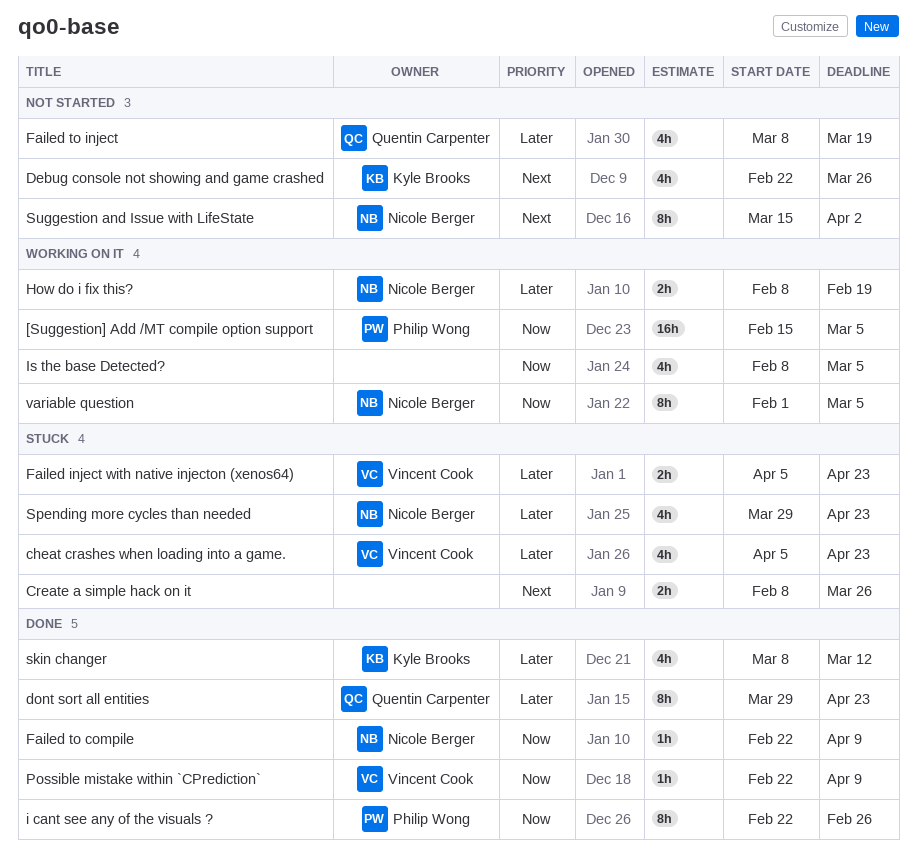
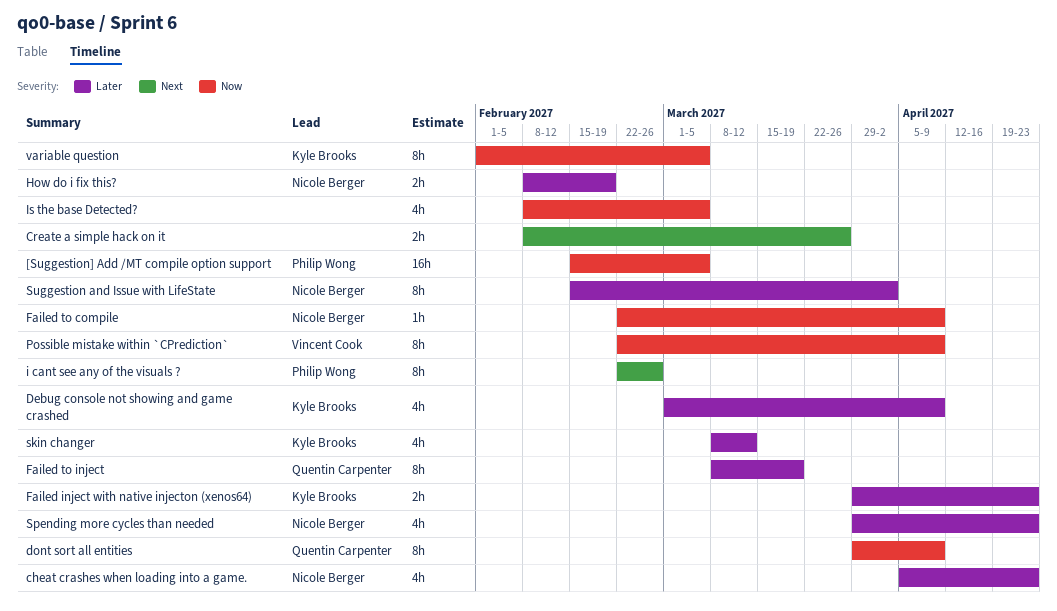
cheat crashes when loading into a game., owner: Vincent Cook -> Nicole Berger
Debug console not showing and game crashed, priority: Next -> Later
Debug console not showing and game crashed, start: Feb 22 -> Mar 1
Debug console not showing and game crashed, due: Mar 26 -> Apr 9
dont sort all entities, priority: Later -> Now
dont sort all entities, due: Apr 23 -> Apr 9
Failed inject with native injecton (xenos64), owner: Vincent Cook -> Kyle Brooks
Failed inject with native injecton (xenos64), start: Apr 5 -> Mar 29
Failed to inject, estimate: 4h -> 8h
i cant see any of the visuals ?, priority: Now -> Next
Possible mistake within `CPrediction`, estimate: 1h -> 8h
Suggestion and Issue with LifeState, priority: Next -> Later
Suggestion and Issue with LifeState, start: Mar 15 -> Feb 15
variable question, owner: Nicole Berger -> Kyle Brooks

